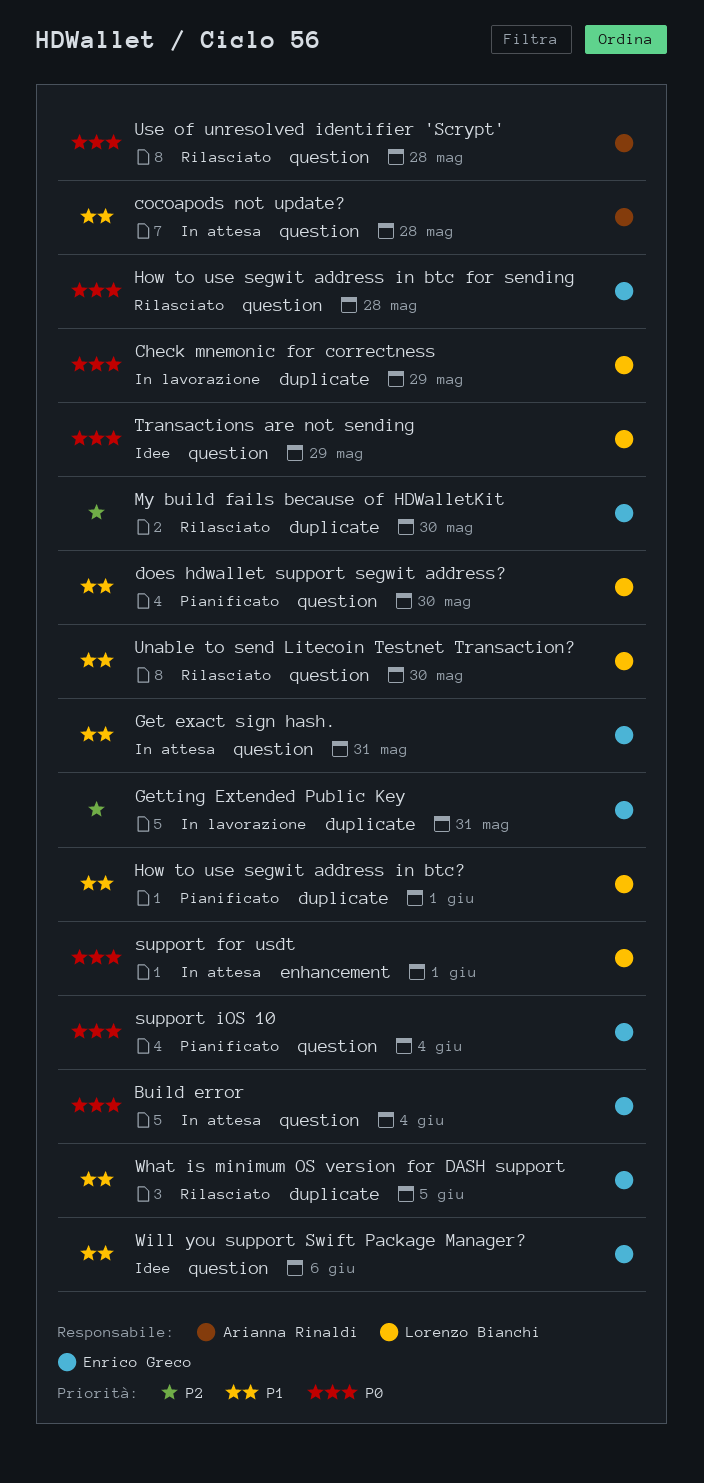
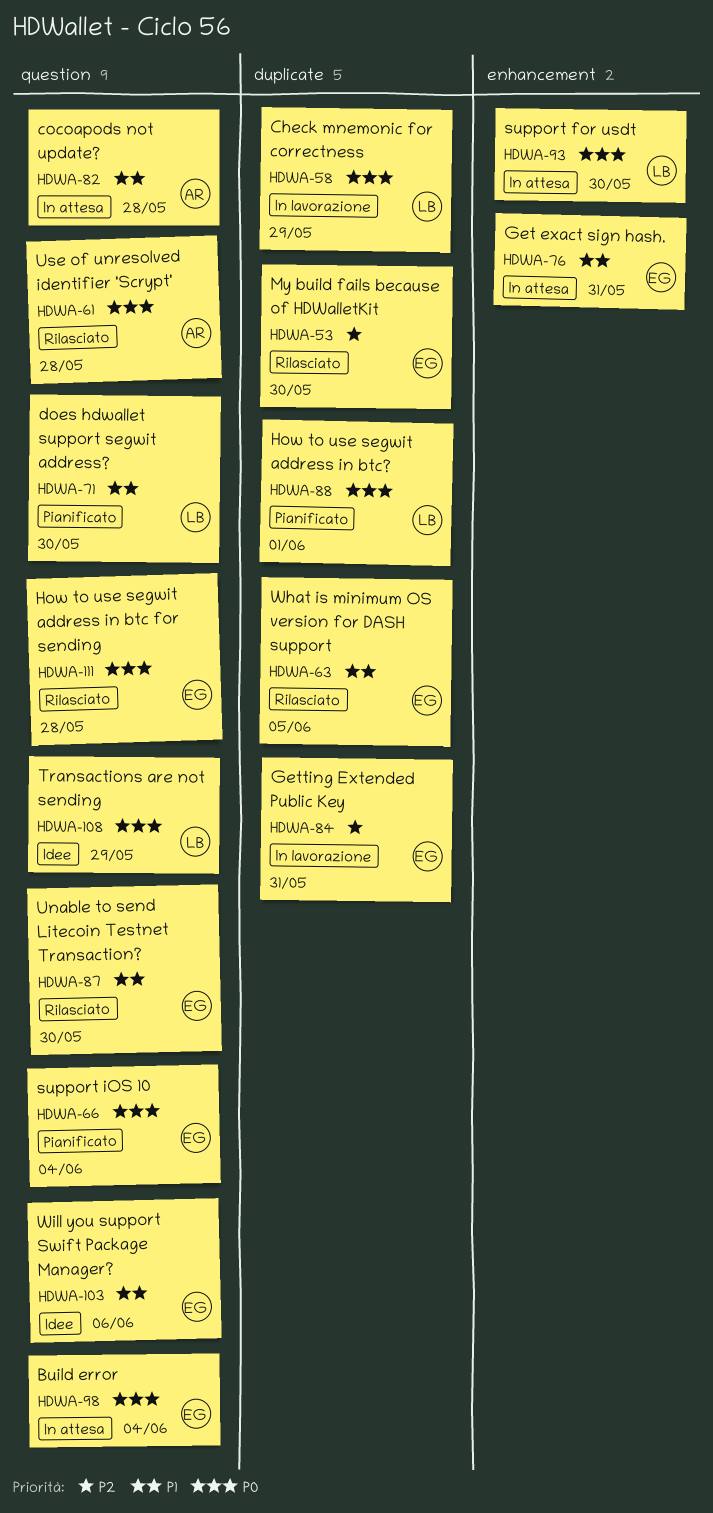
Get exact sign hash., label: question -> enhancement
How to use segwit address in btc?, priority: P1 -> P0
support for usdt, due: Jun 1 -> May 30
Unable to send Litecoin Testnet Transaction?, owner: Lorenzo Bianchi -> Enrico Greco

